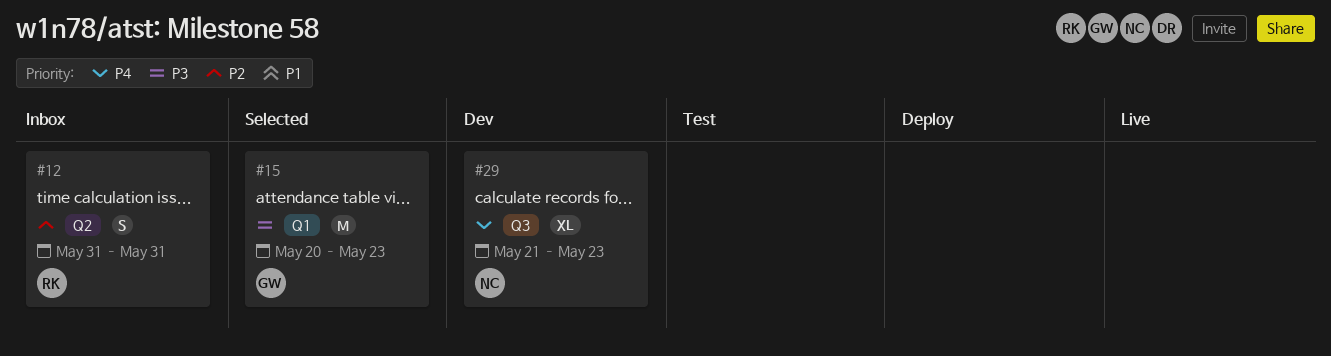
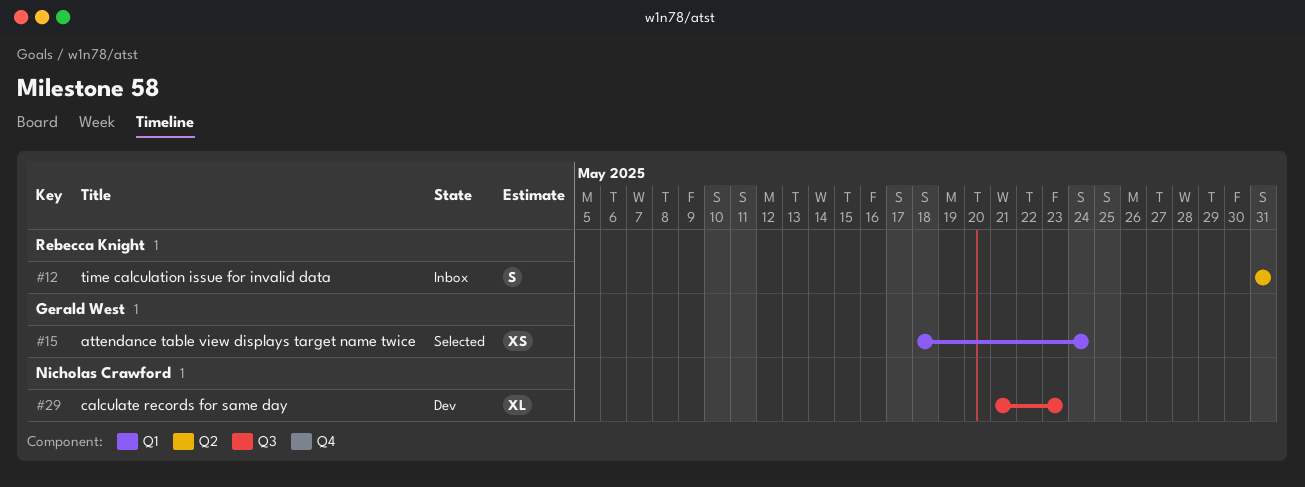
#15, estimate: M -> XS
#15, start: May 20 -> May 18
#15, due: May 23 -> May 24

